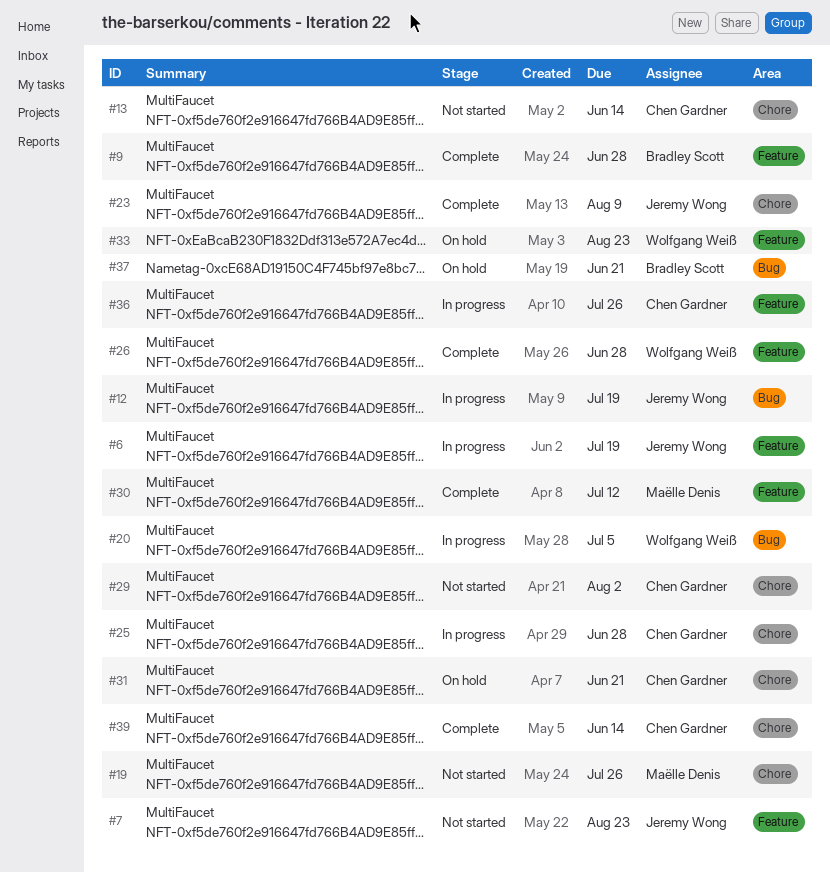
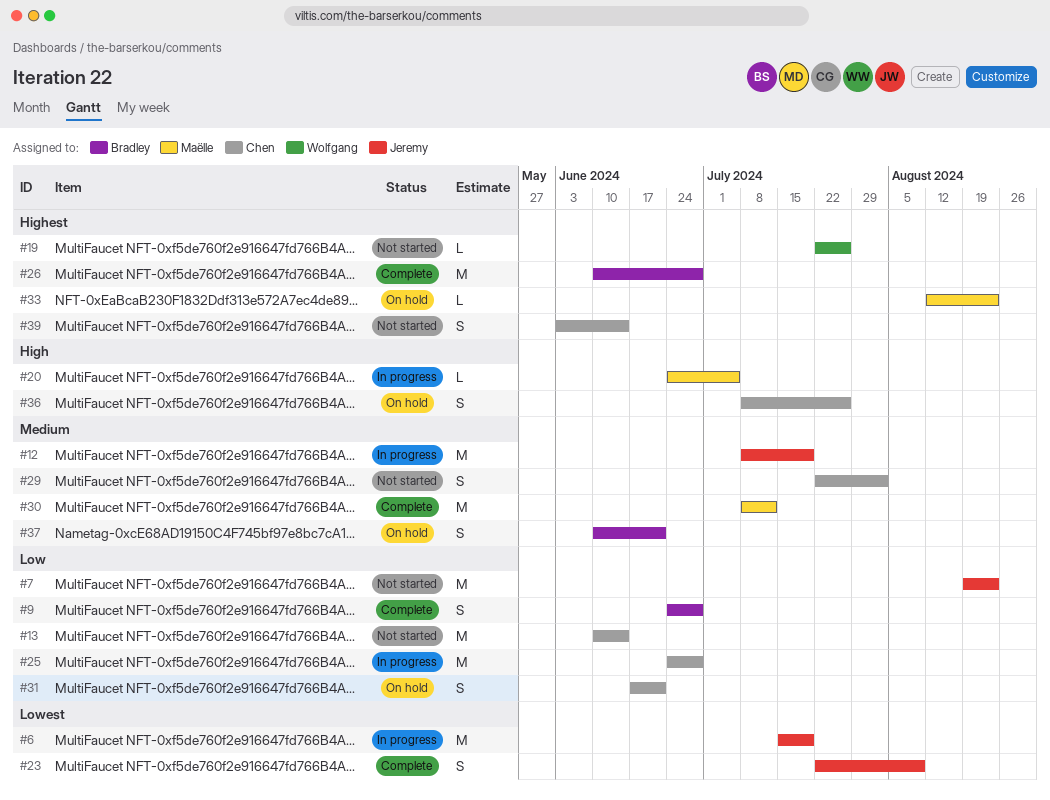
#19, owner: Maëlle Denis -> Wolfgang Weiß
#20, owner: Wolfgang Weiß -> Maëlle Denis
#26, owner: Wolfgang Weiß -> Bradley Scott
#33, owner: Wolfgang Weiß -> Maëlle Denis
#36, status: In progress -> On hold
#39, status: Complete -> Not started

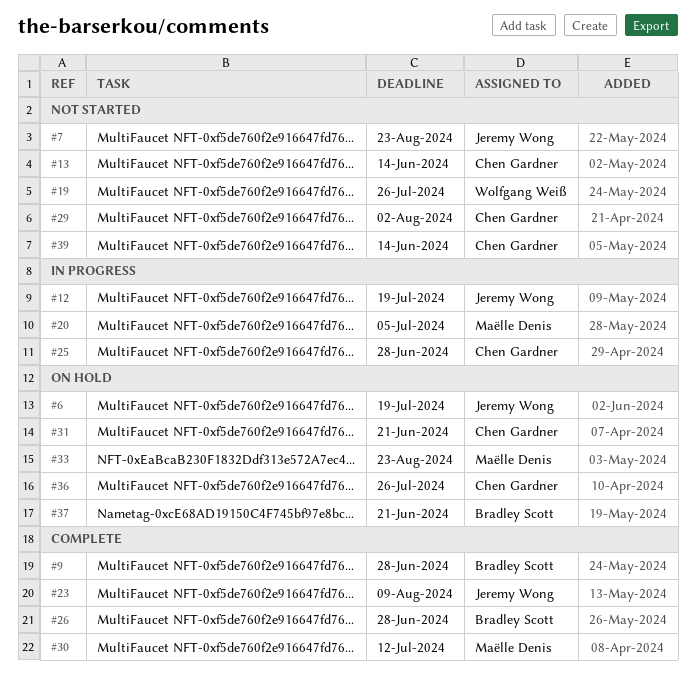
#6, status: In progress -> On hold

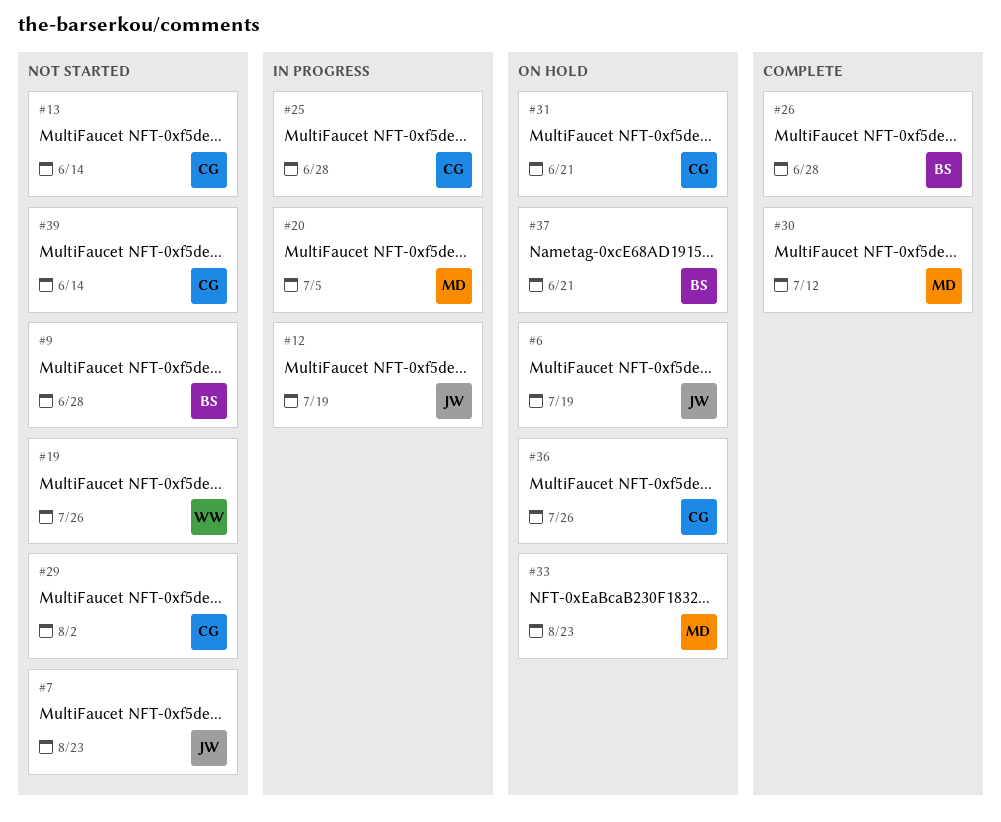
#9, status: Complete -> Not started
#23: present -> none

